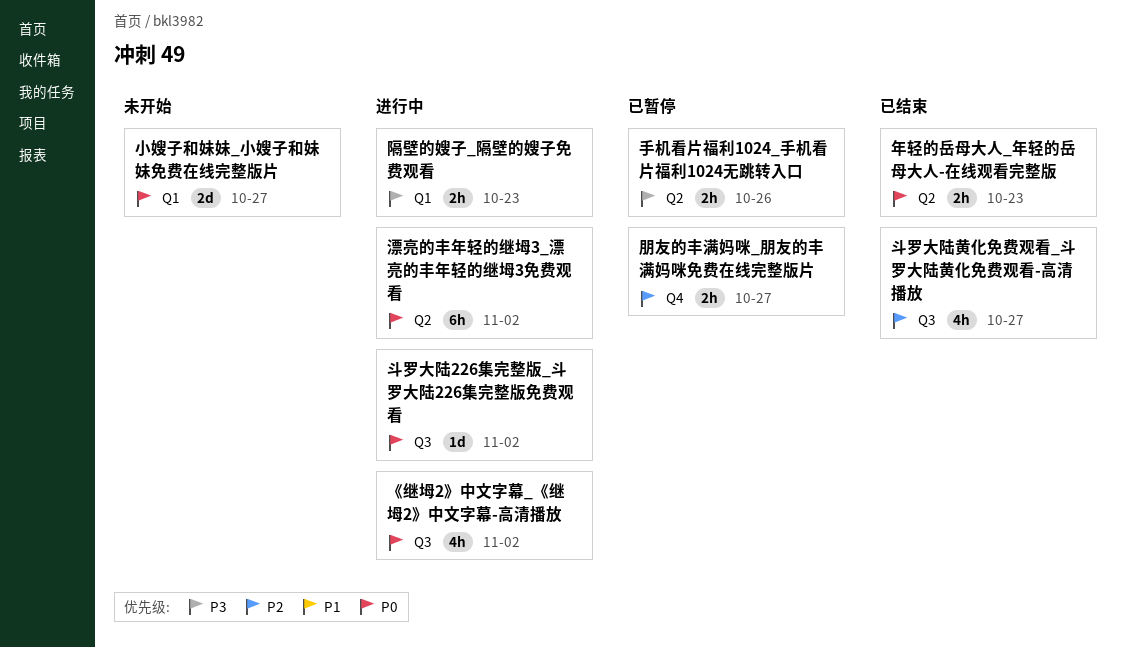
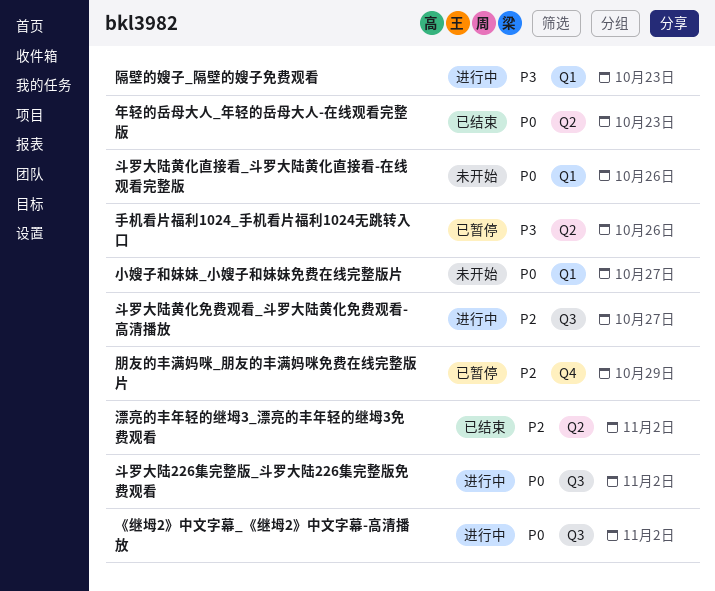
斗罗大陆黄化免费观看_斗罗大陆黄化免费观看-高清播放, status: 已结束 -> 进行中
斗罗大陆黄化直接看_斗罗大陆黄化直接看-在线观看完整版: none -> present
朋友的丰满妈咪_朋友的丰满妈咪免费在线完整版片, due: Oct 27 -> Oct 29
漂亮的丰年轻的继坶3_漂亮的丰年轻的继坶3免费观看, status: 进行中 -> 已结束
漂亮的丰年轻的继坶3_漂亮的丰年轻的继坶3免费观看, priority: P0 -> P2

